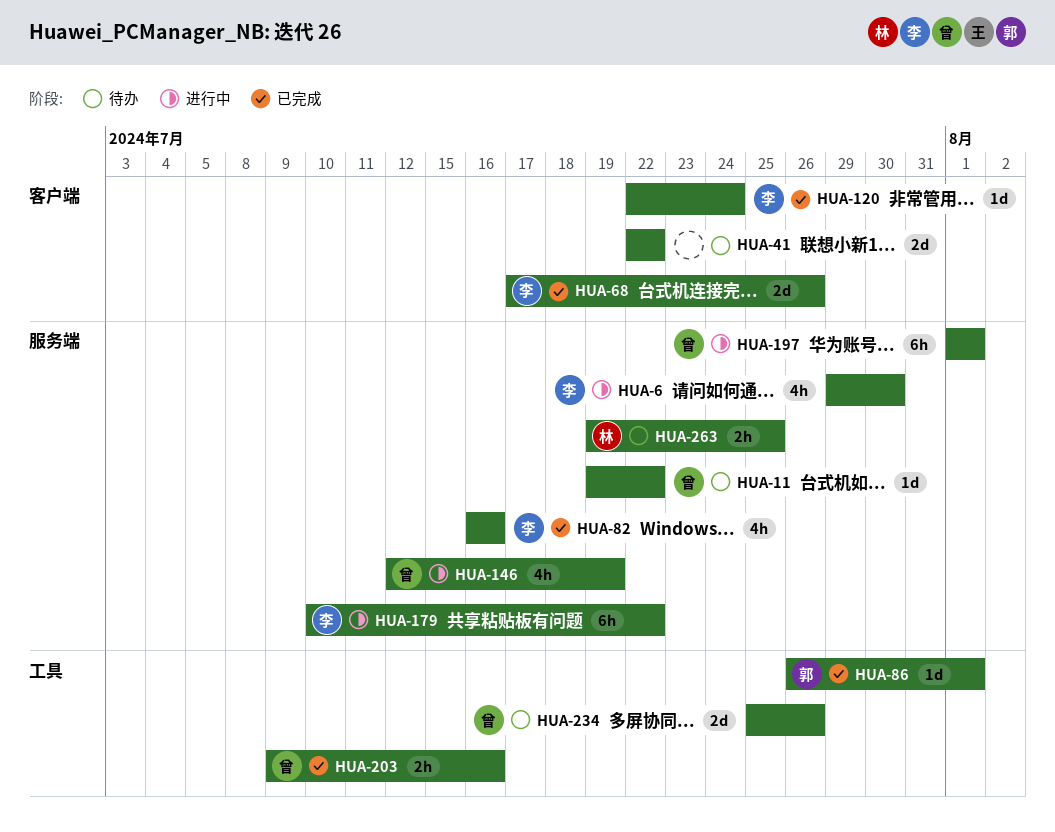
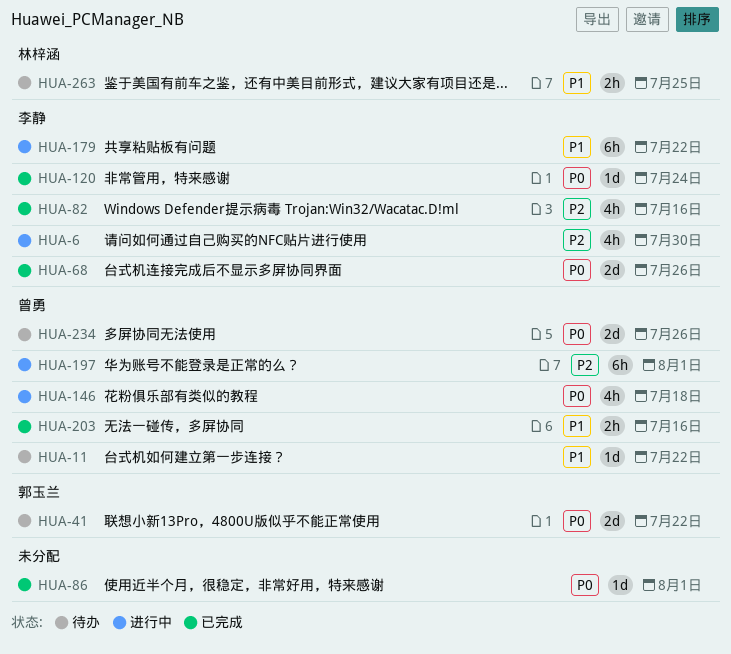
HUA-41, owner: none -> 郭玉兰
HUA-86, owner: 郭玉兰 -> none
HUA-146, due: Jul 19 -> Jul 18

